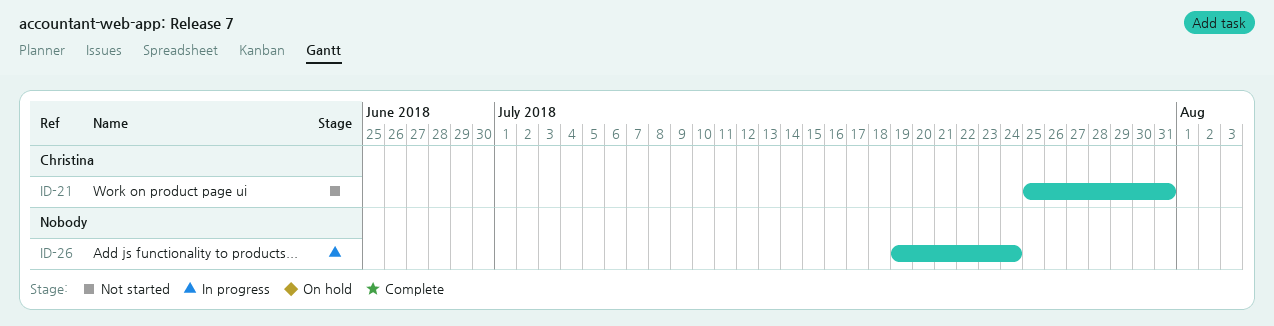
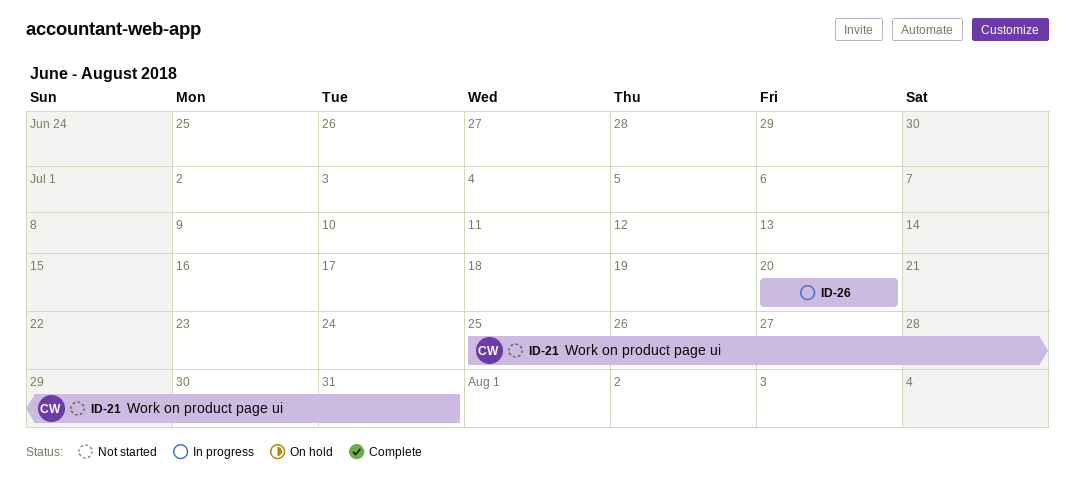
ID-26, start: Jul 19 -> Jul 20
ID-26, due: Jul 24 -> Jul 20

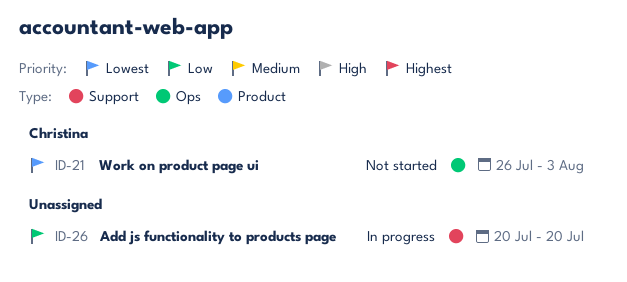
ID-21, start: Jul 25 -> Jul 26
ID-21, due: Jul 31 -> Aug 3

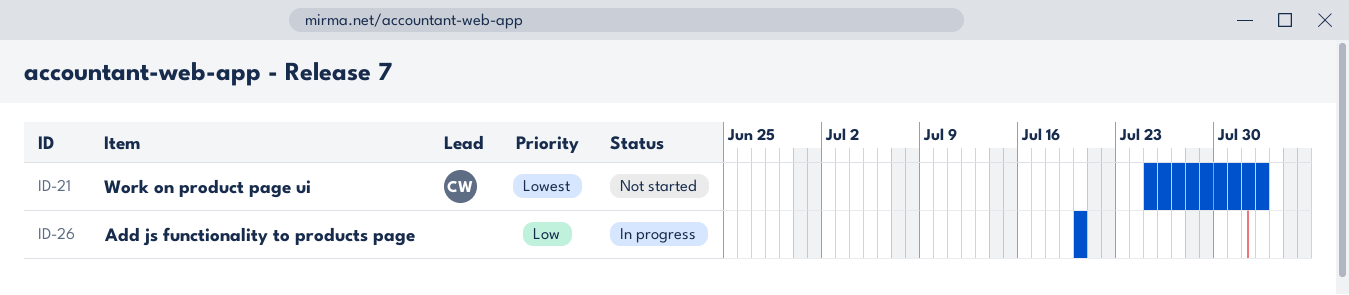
ID-21, start: Jul 26 -> Jul 25
ID-21, due: Aug 3 -> Aug 2

